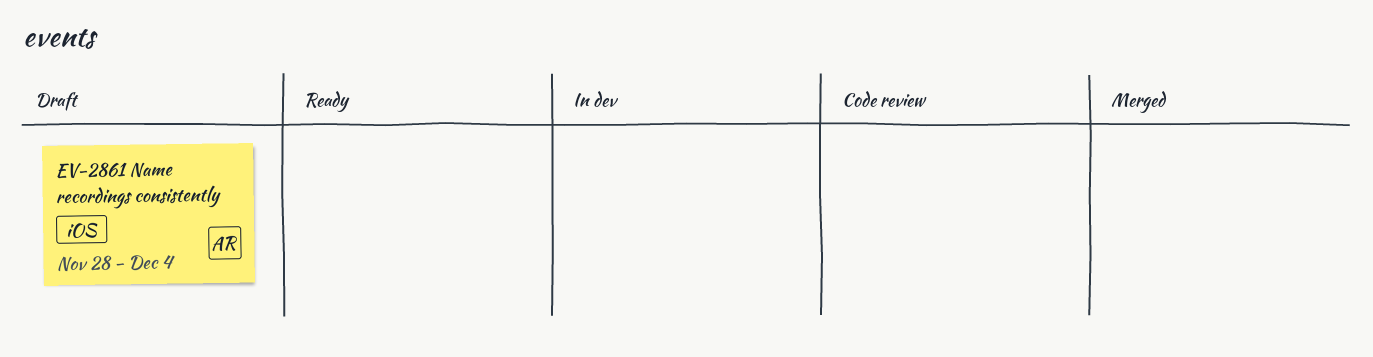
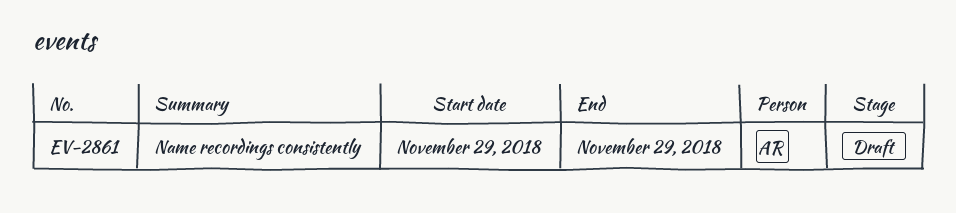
EV-2861, start: Nov 28 -> Nov 29
EV-2861, due: Dec 4 -> Nov 29

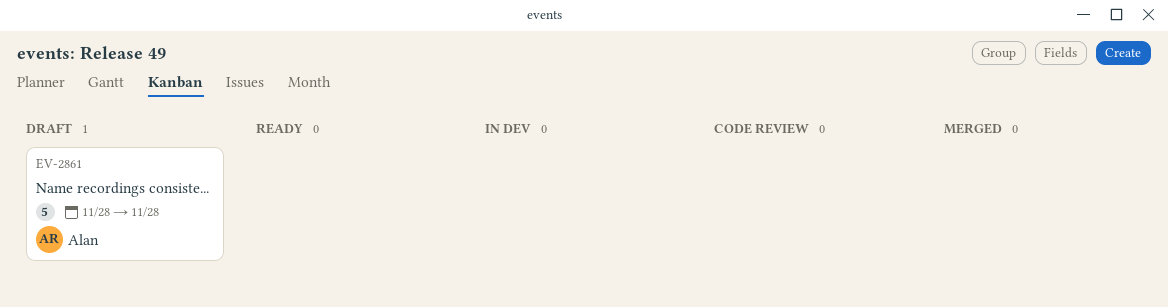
EV-2861, start: Nov 29 -> Nov 28
EV-2861, due: Nov 29 -> Nov 28

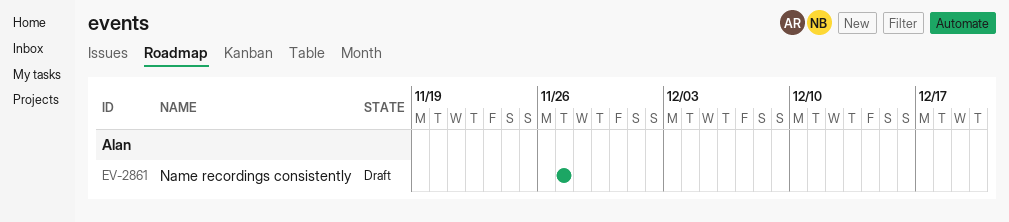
EV-2861, start: Nov 28 -> Nov 27
EV-2861, due: Nov 28 -> Nov 27

